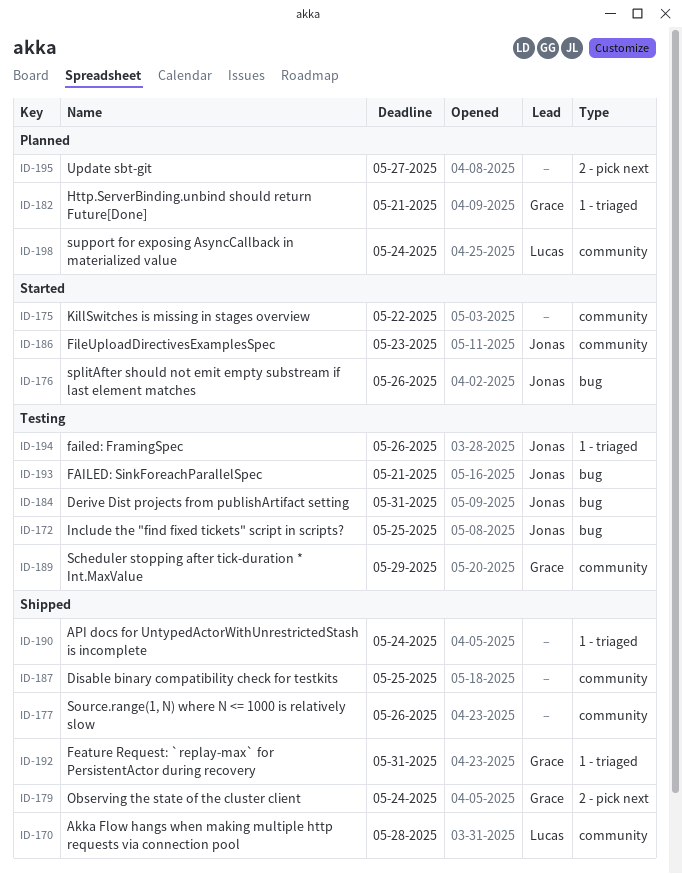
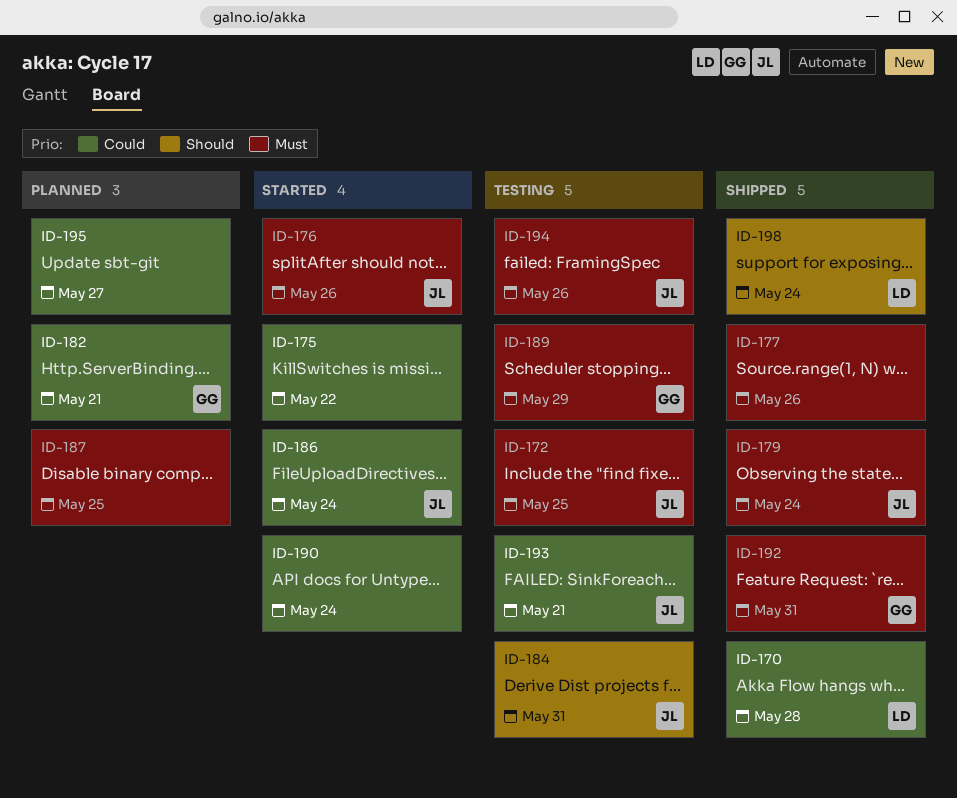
ID-179, owner: Grace -> Jonas
ID-186, due: May 23 -> May 24
ID-187, status: Shipped -> Planned
ID-190, status: Shipped -> Started
ID-198, status: Planned -> Shipped

